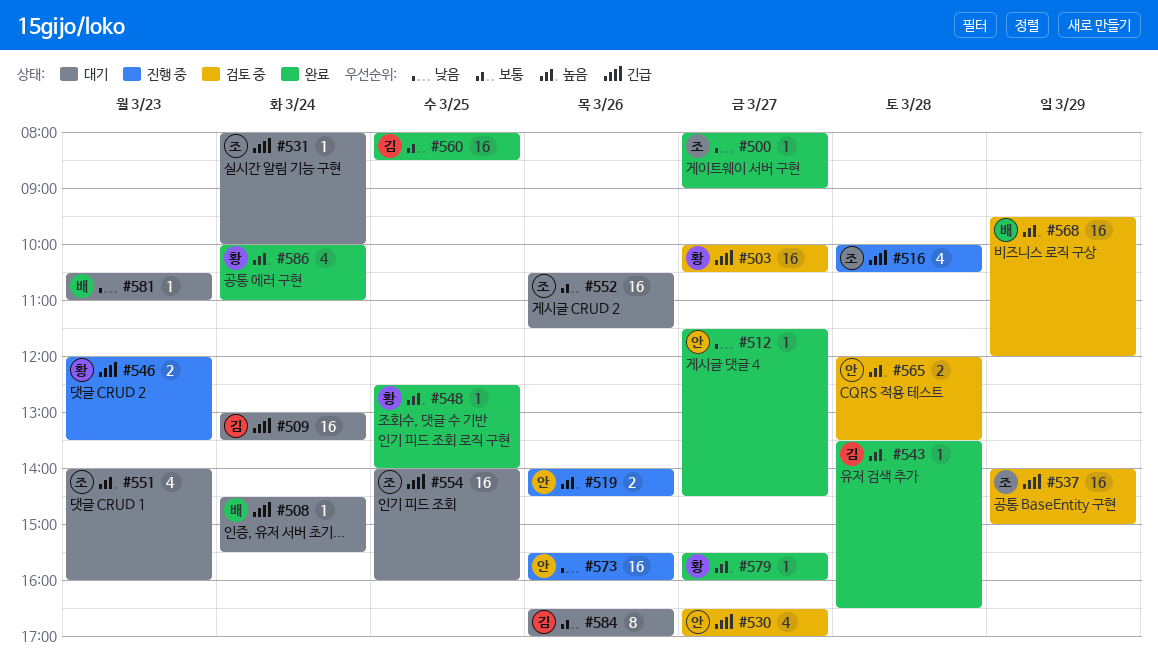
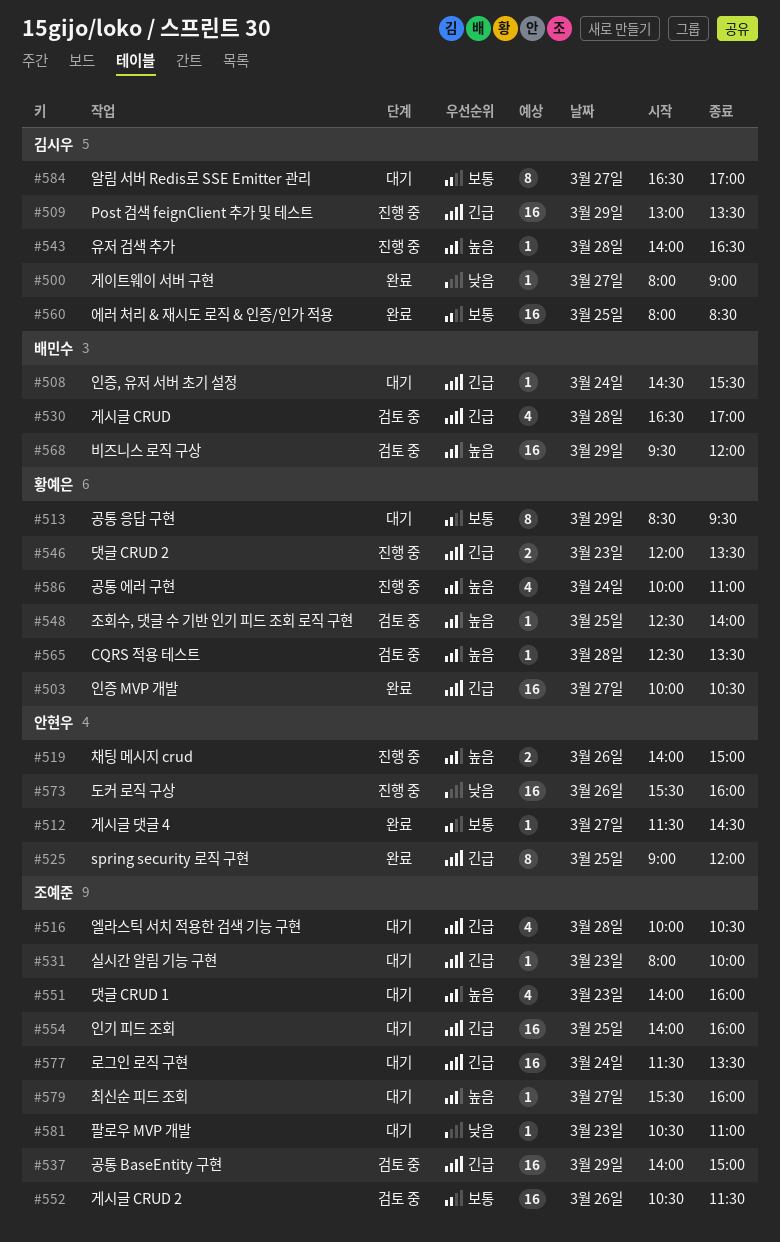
#500, owner: 조예준 -> 김시우
#503, status: 검토 중 -> 완료
#509, status: 대기 -> 진행 중
#509, day: Mar 24 -> Mar 29
#512, priority: 낮음 -> 보통
#513: none -> present
#516, status: 진행 중 -> 대기
#519, ends: 14:30 -> 15:00
#525: none -> present
#530, owner: 안현우 -> 배민수
#530, day: Mar 27 -> Mar 28
#531, day: Mar 24 -> Mar 23
#543, status: 완료 -> 진행 중
#543, begins: 13:30 -> 14:00
#548, status: 완료 -> 검토 중
#552, status: 대기 -> 검토 중
#565, owner: 안현우 -> 황예은
#565, estimate: 2 -> 1
#565, begins: 12:00 -> 12:30
#577: none -> present
#579, status: 완료 -> 대기
#579, owner: 황예은 -> 조예준
#581, owner: 배민수 -> 조예준
#584, day: Mar 26 -> Mar 27
#586, status: 완료 -> 진행 중

